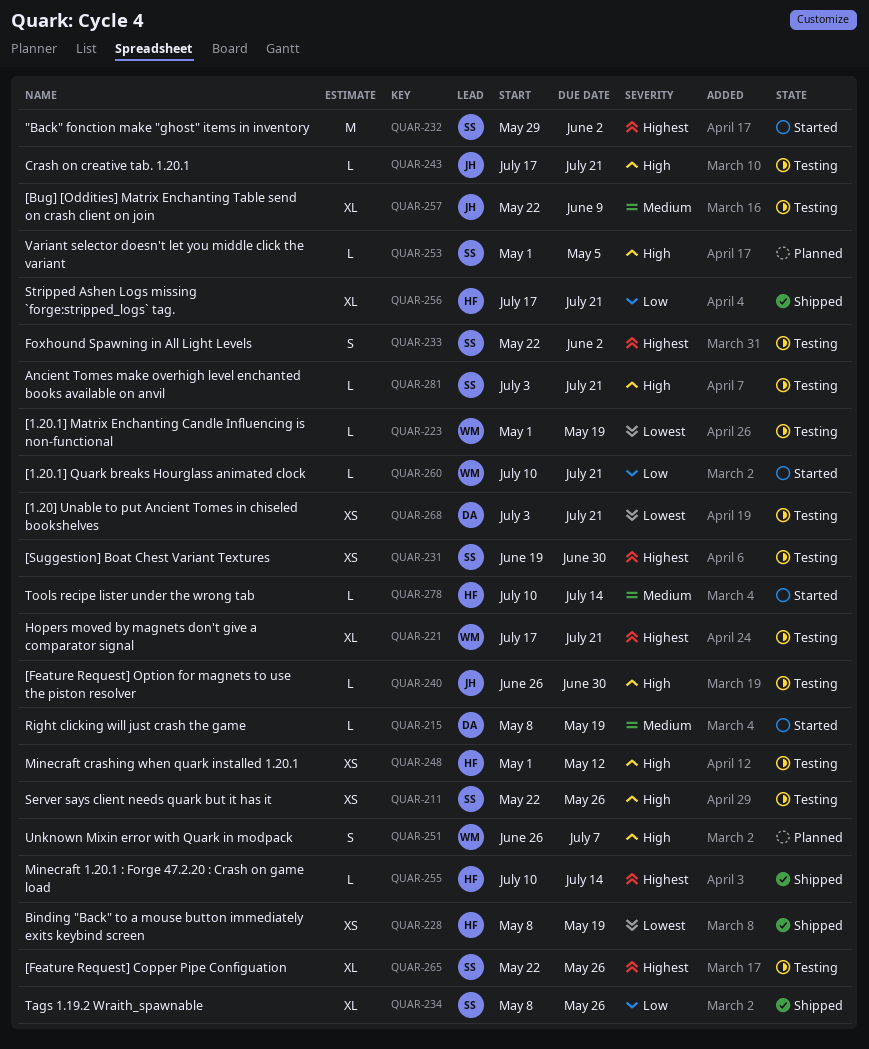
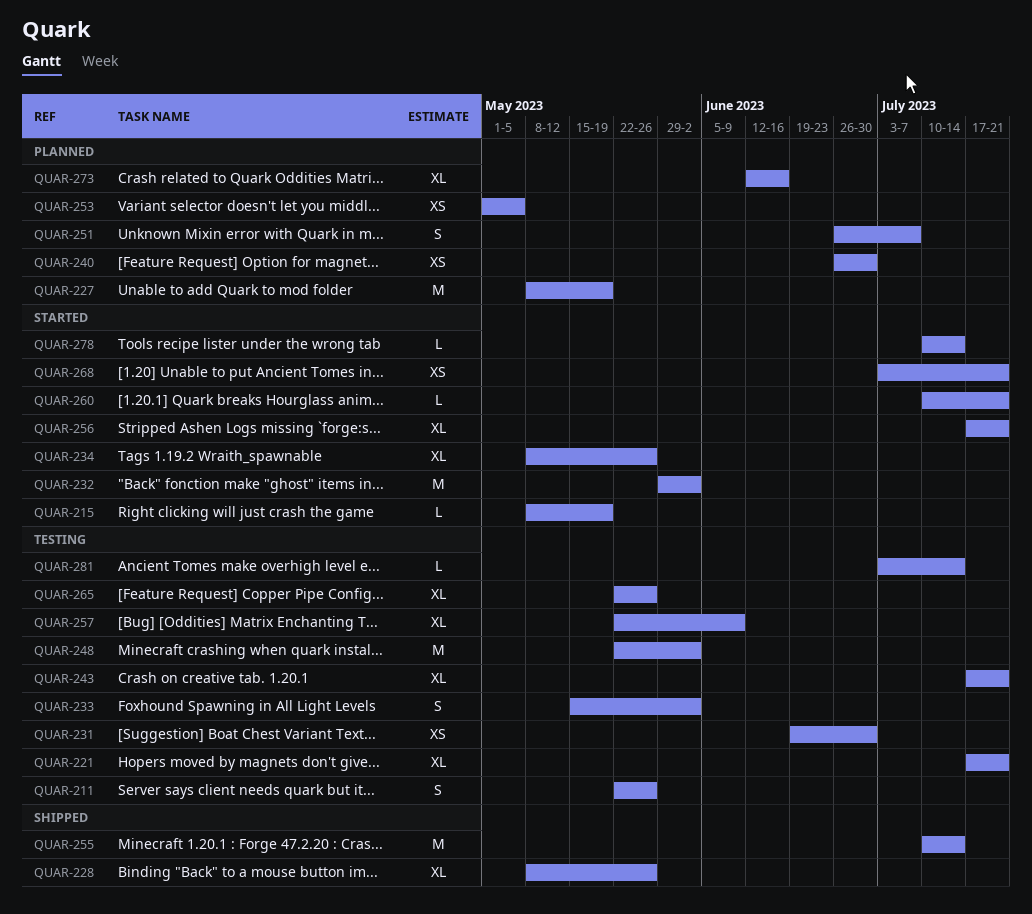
QUAR-211, estimate: XS -> S
QUAR-223: present -> none
QUAR-227: none -> present
QUAR-228, estimate: XS -> XL
QUAR-228, due: May 19 -> May 26
QUAR-233, start: May 22 -> May 15
QUAR-234, status: Shipped -> Started
QUAR-240, status: Testing -> Planned
QUAR-240, estimate: L -> XS
QUAR-243, estimate: L -> XL
QUAR-248, estimate: XS -> M
QUAR-248, start: May 1 -> May 22
QUAR-248, due: May 12 -> Jun 2
QUAR-253, estimate: L -> XS
QUAR-255, estimate: L -> M
QUAR-256, status: Shipped -> Started
QUAR-268, status: Testing -> Started
QUAR-273: none -> present
QUAR-281, due: Jul 21 -> Jul 14

